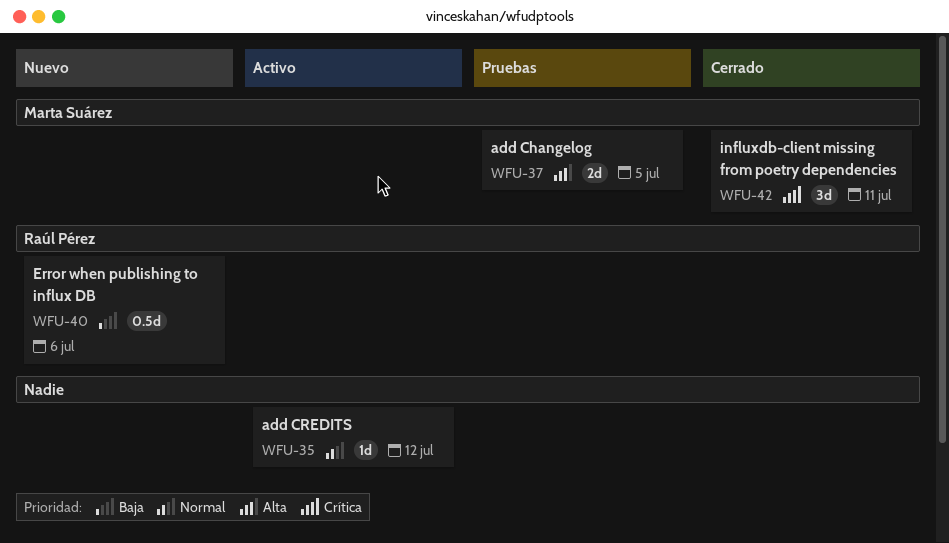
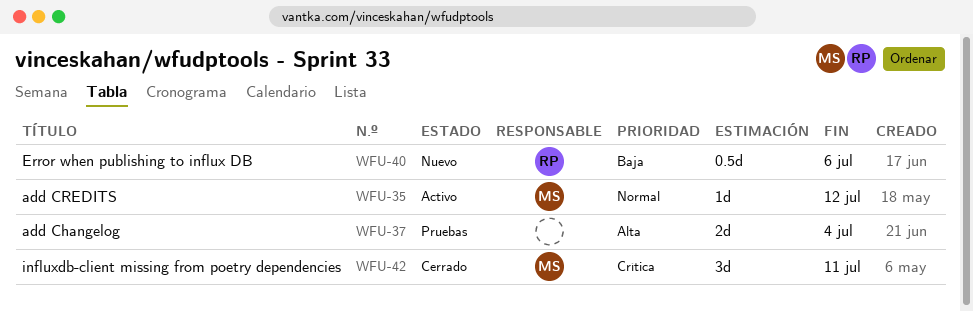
WFU-35, owner: none -> Marta Suárez
WFU-37, owner: Marta Suárez -> none
WFU-37, due: Jul 5 -> Jul 4

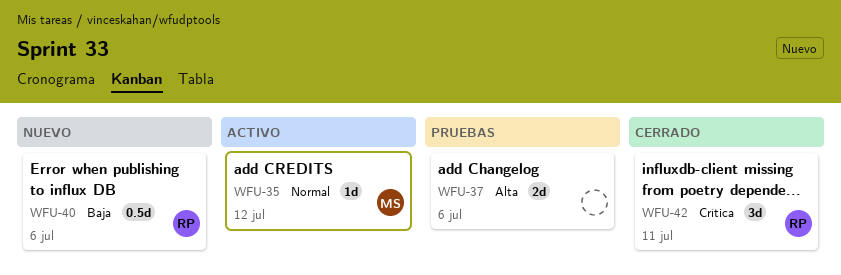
WFU-37, due: Jul 4 -> Jul 6
WFU-42, owner: MS -> RP

